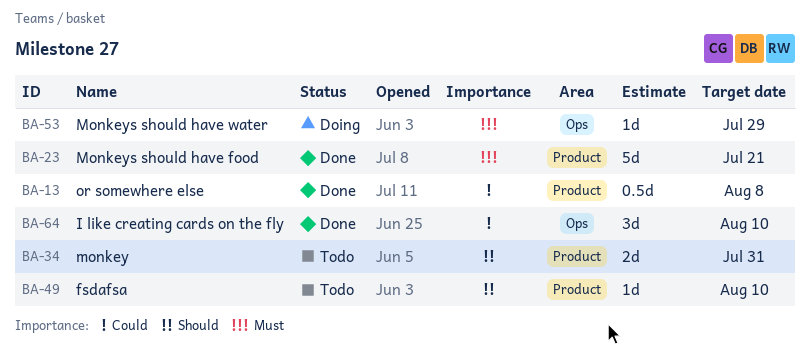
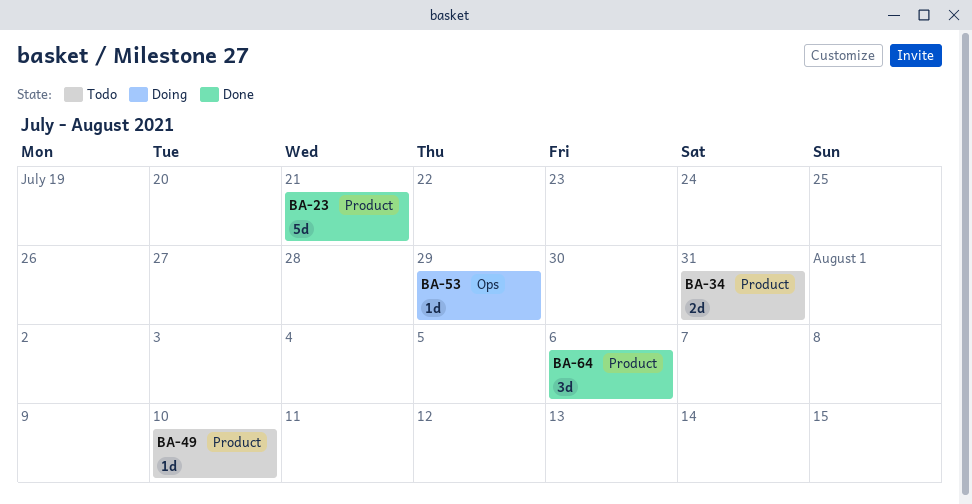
BA-13: present -> none
BA-64, label: Ops -> Product
BA-64, due: Aug 10 -> Aug 6

